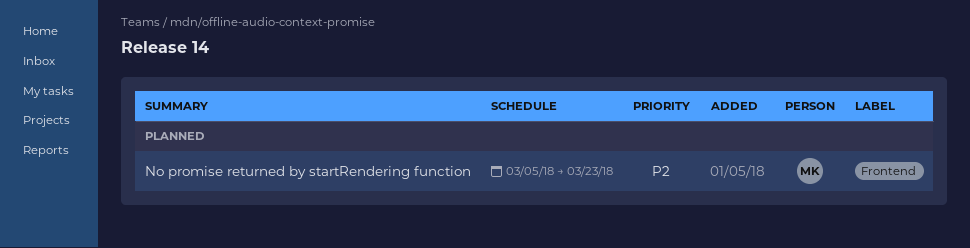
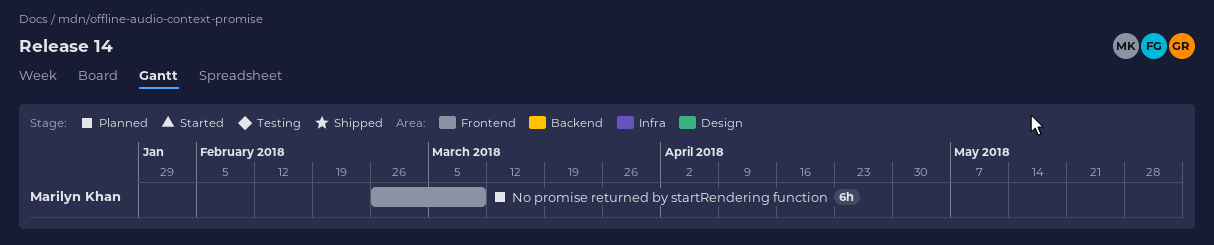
No promise returned by startRendering function, start: Mar 5 -> Feb 26
No promise returned by startRendering function, due: Mar 23 -> Mar 9

